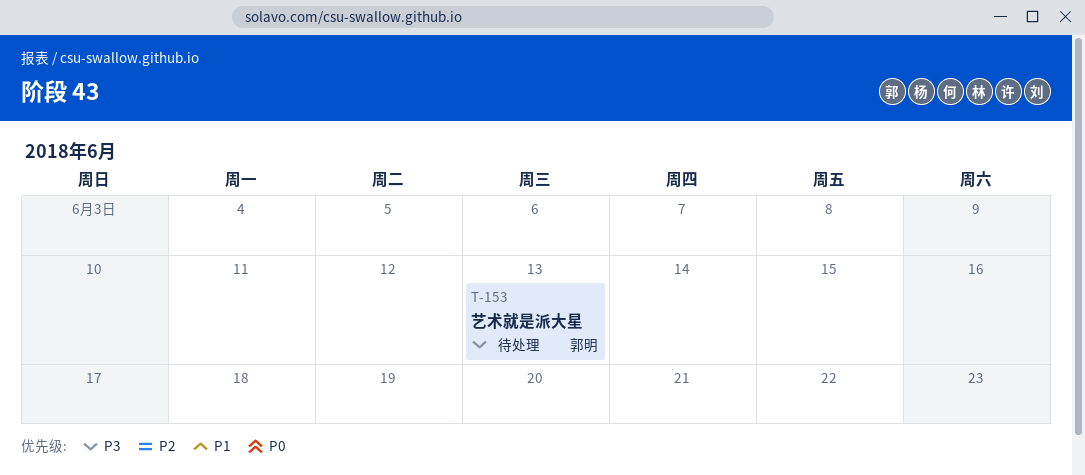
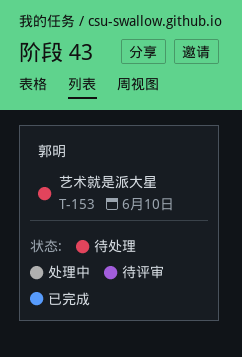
T-153, due: Jun 13 -> Jun 10

